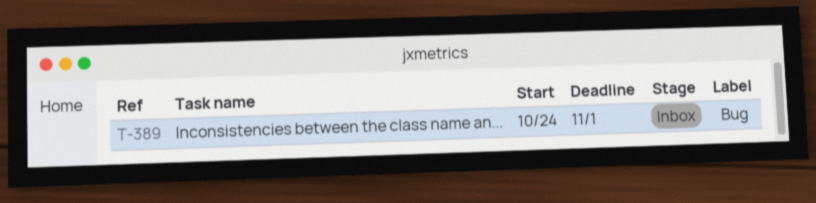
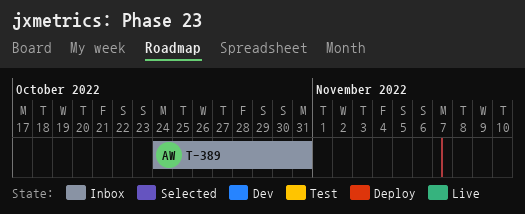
T-389, due: Nov 1 -> Oct 31

